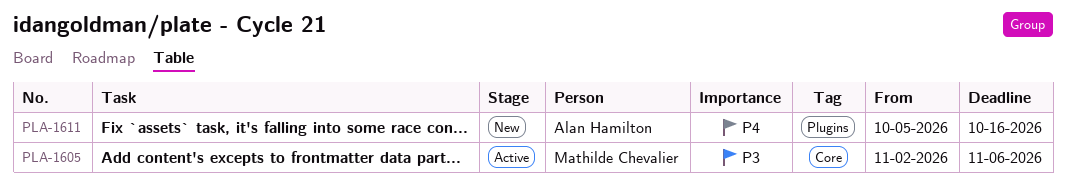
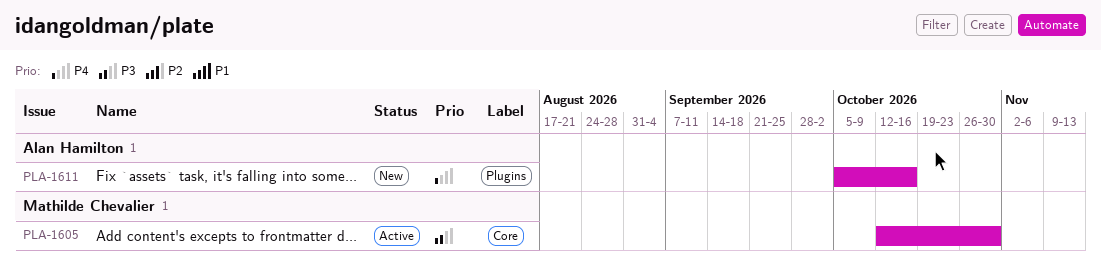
PLA-1605, start: Nov 2 -> Oct 12
PLA-1605, due: Nov 6 -> Oct 30

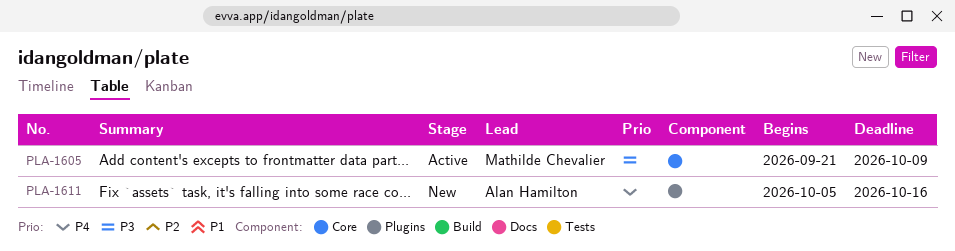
PLA-1605, start: Oct 12 -> Sep 21
PLA-1605, due: Oct 30 -> Oct 9

